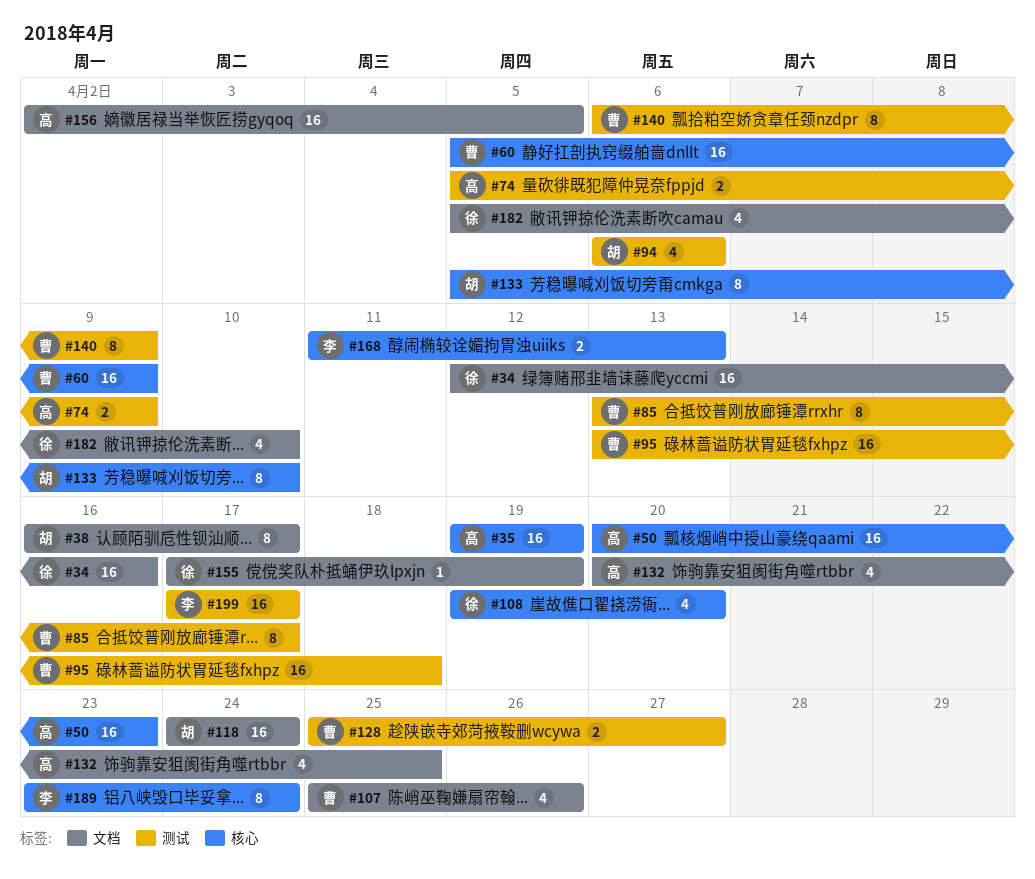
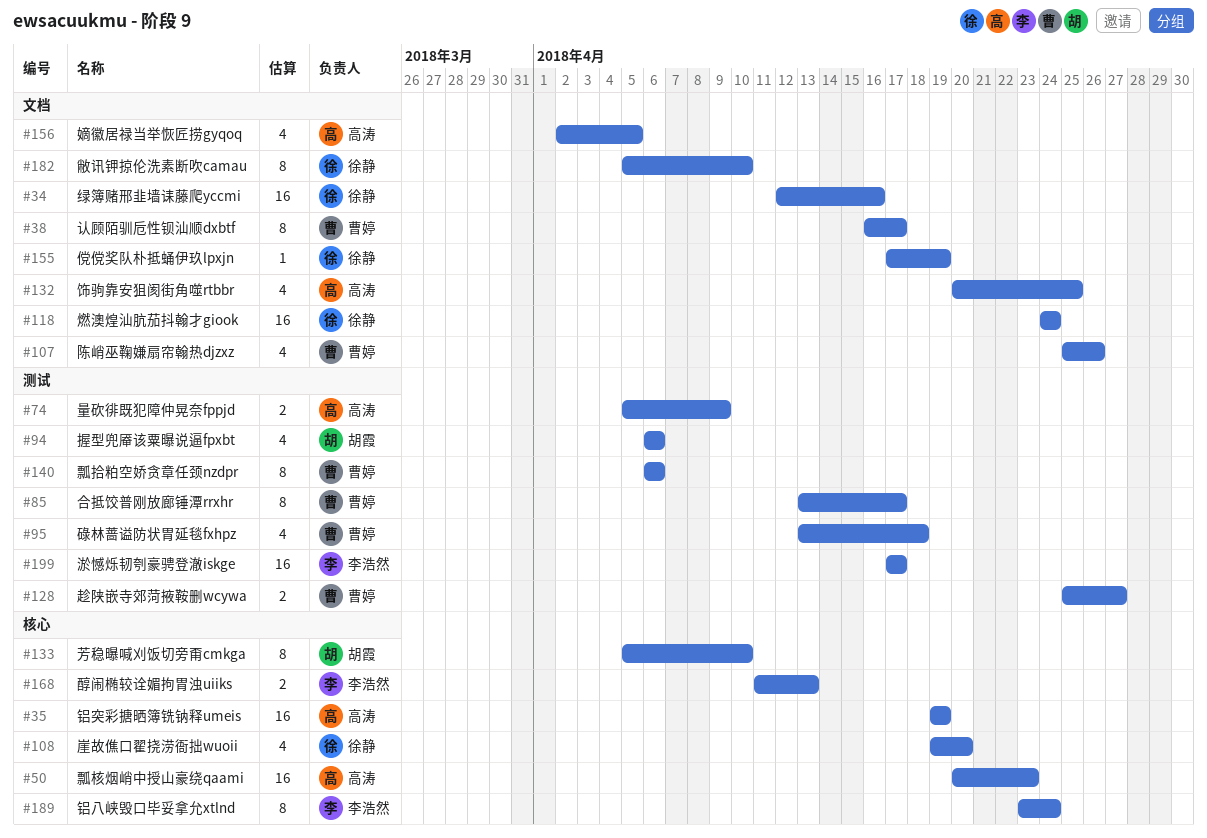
#38, owner: 胡霞 -> 曹婷
#60: present -> none
#95, estimate: 16 -> 4
#118, owner: 胡霞 -> 徐静
#140, due: Apr 9 -> Apr 6
#156, estimate: 16 -> 4
#182, estimate: 4 -> 8

